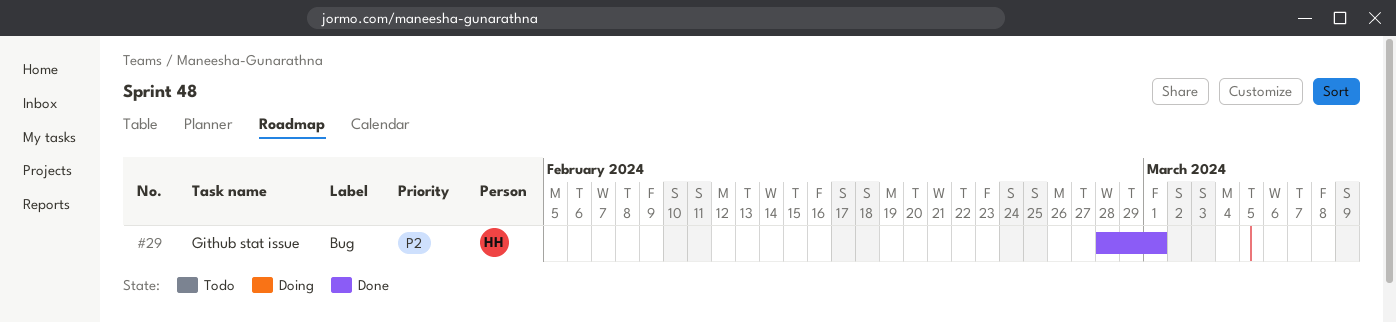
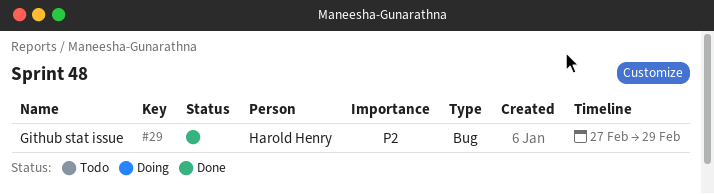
#29, start: Feb 28 -> Feb 27
#29, due: Mar 1 -> Feb 29

